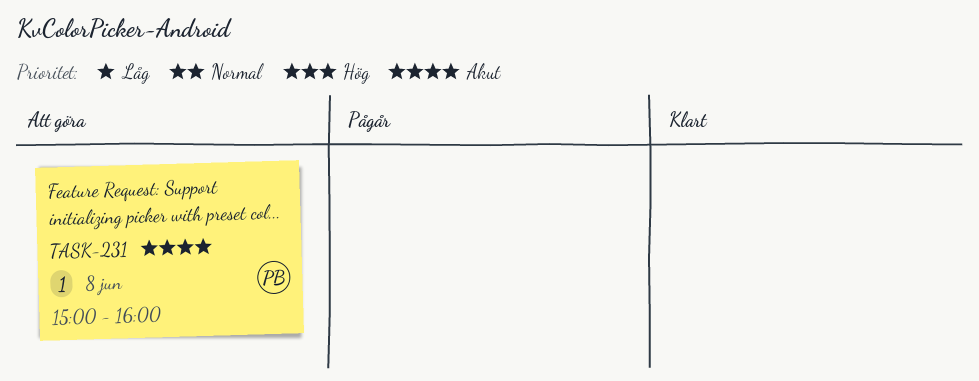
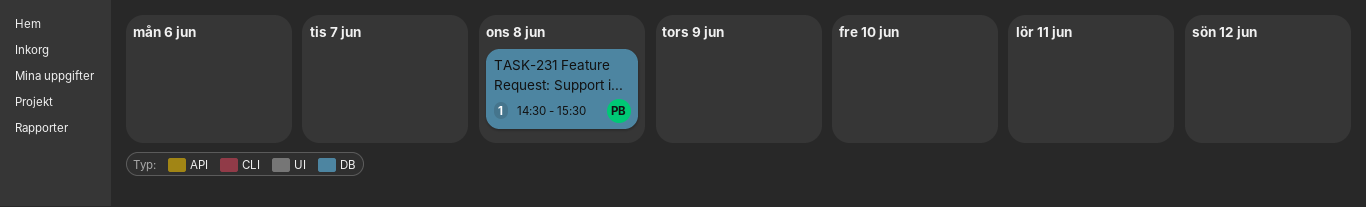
TASK-231, begins: 15:00 -> 14:30
TASK-231, ends: 16:00 -> 15:30

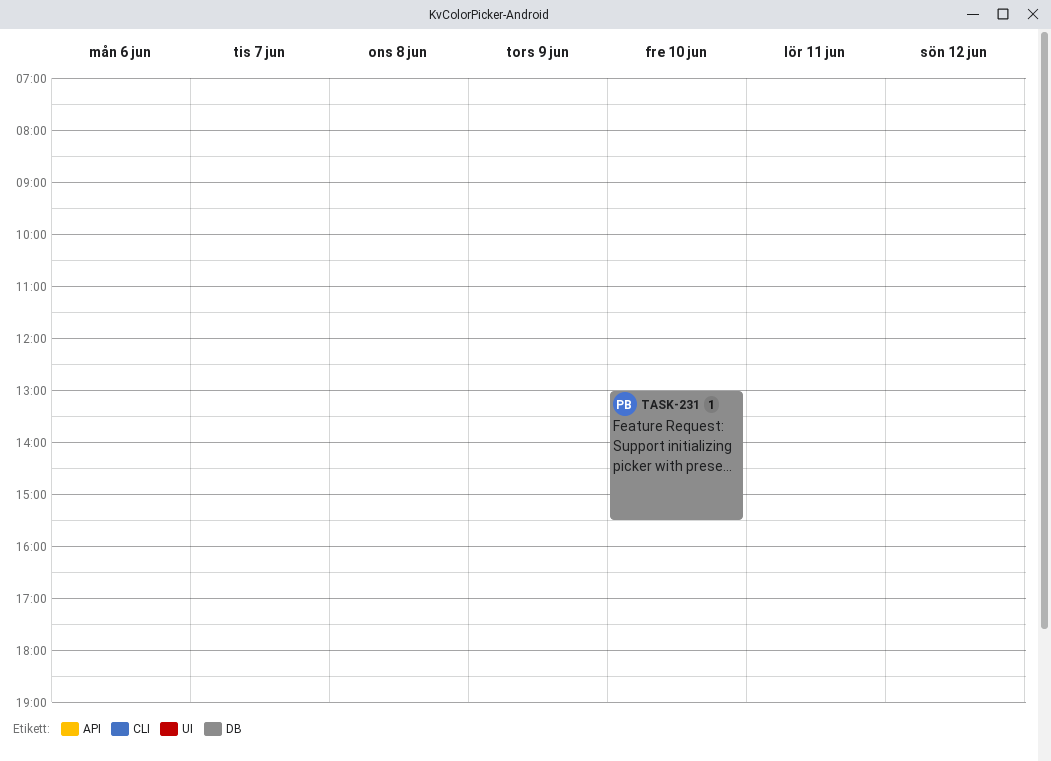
TASK-231, day: Jun 8 -> Jun 10
TASK-231, begins: 14:30 -> 13:00

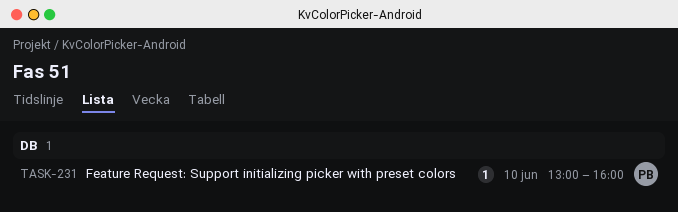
TASK-231, ends: 15:30 -> 16:00

